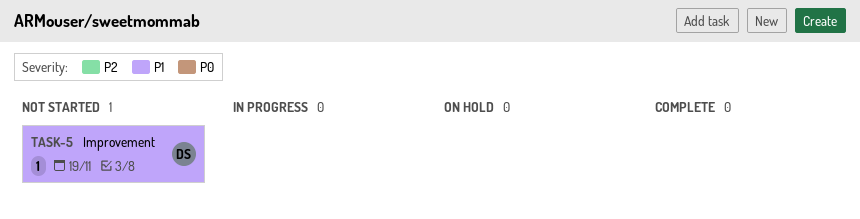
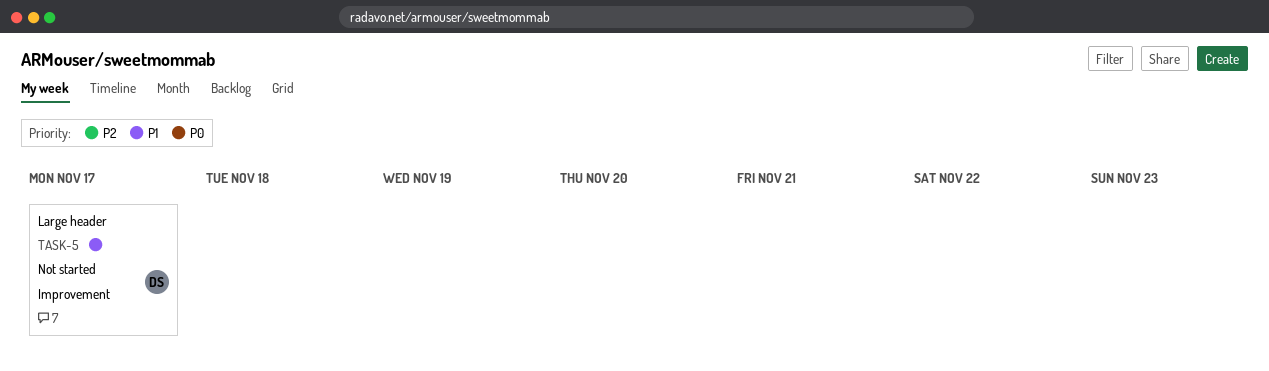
TASK-5, due: Nov 19 -> Nov 17

